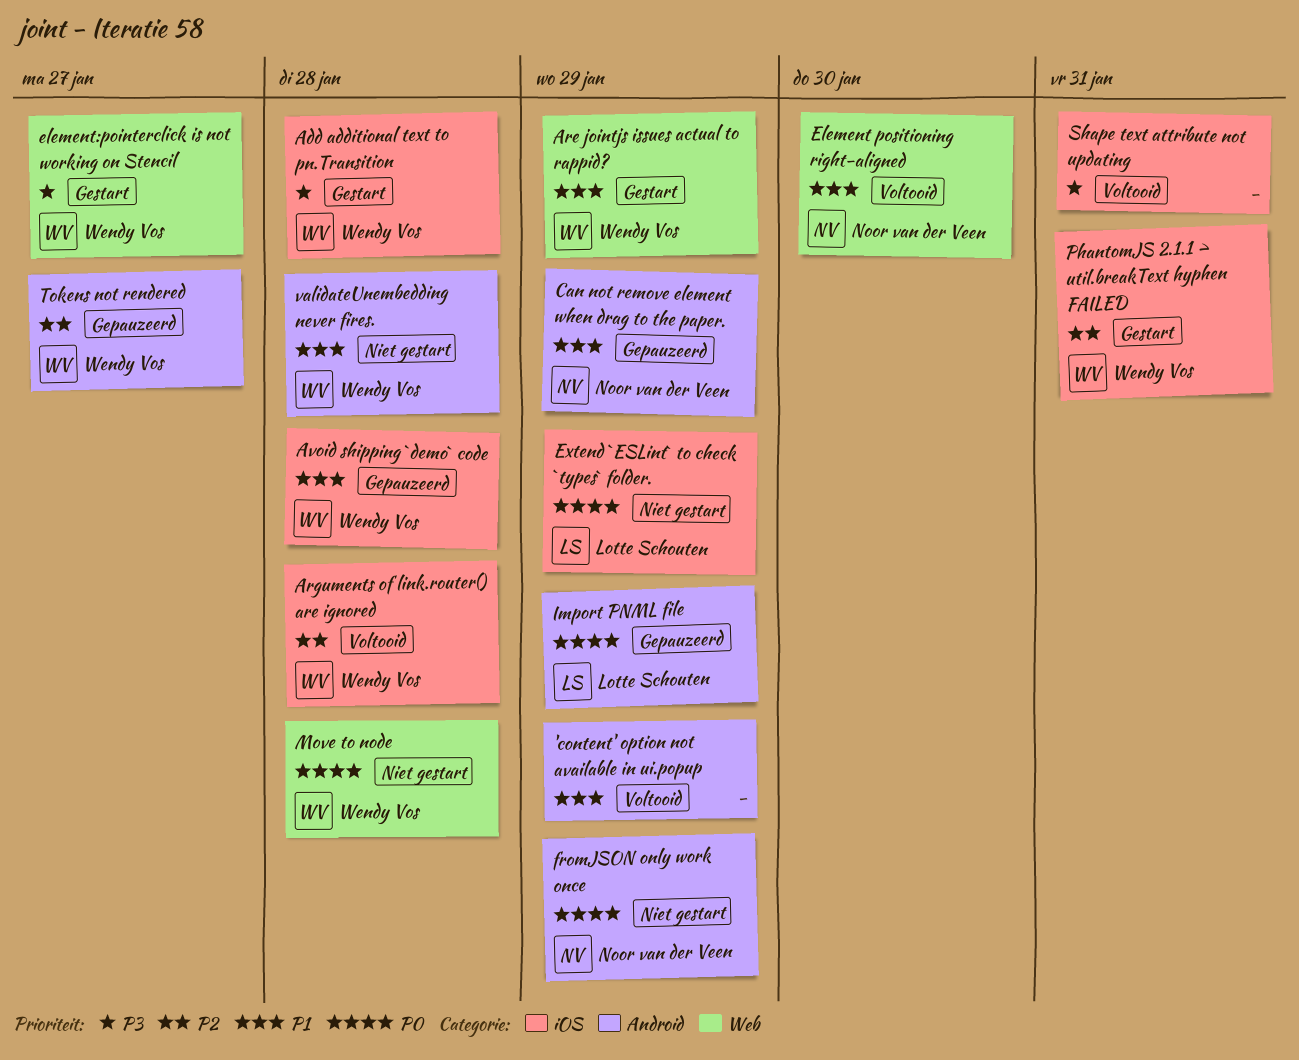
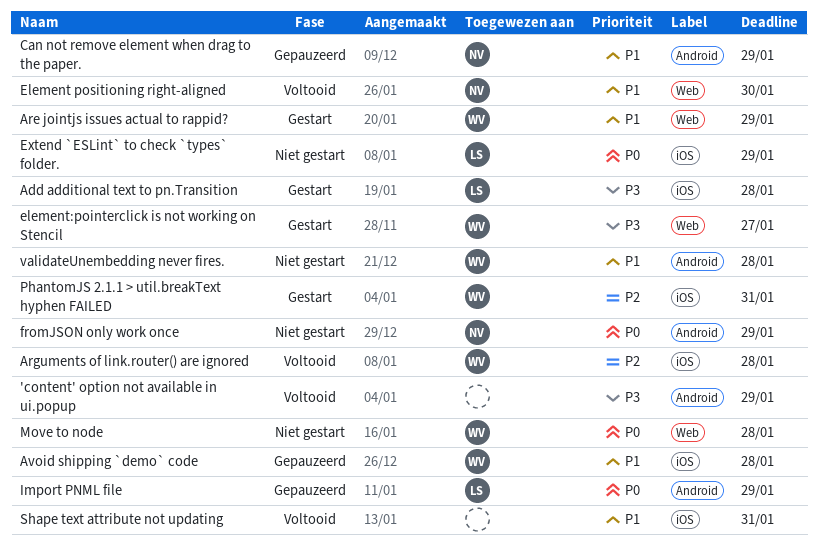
'content' option not available in ui.popup, priority: P1 -> P3
Add additional text to pn.Transition, owner: Wendy Vos -> Lotte Schouten
Shape text attribute not updating, priority: P3 -> P1
Tokens not rendered: present -> none

